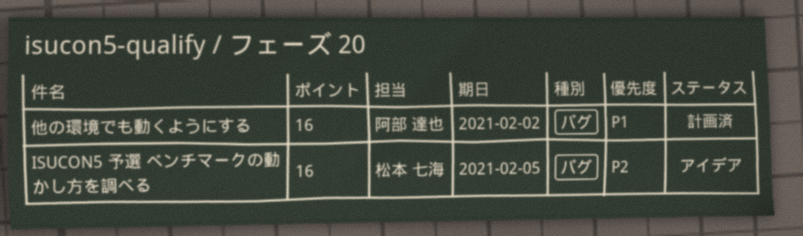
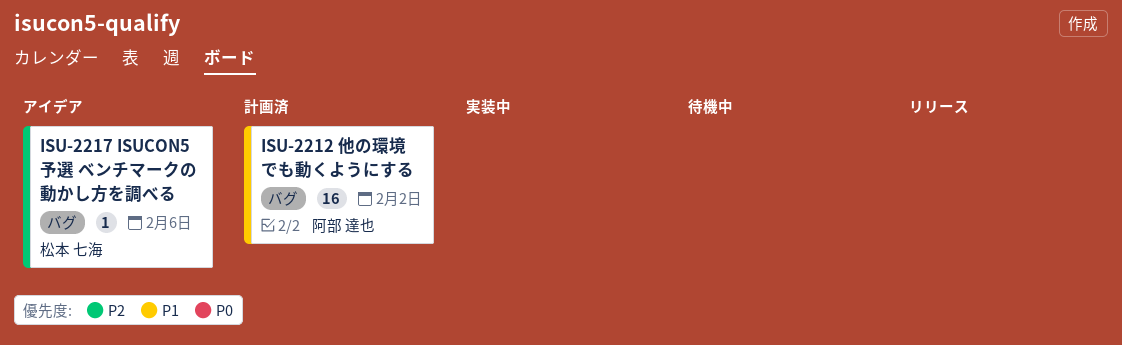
ISUCON5 予選 ベンチマークの動かし方を調べる, estimate: 16 -> 1
ISUCON5 予選 ベンチマークの動かし方を調べる, due: Feb 5 -> Feb 6

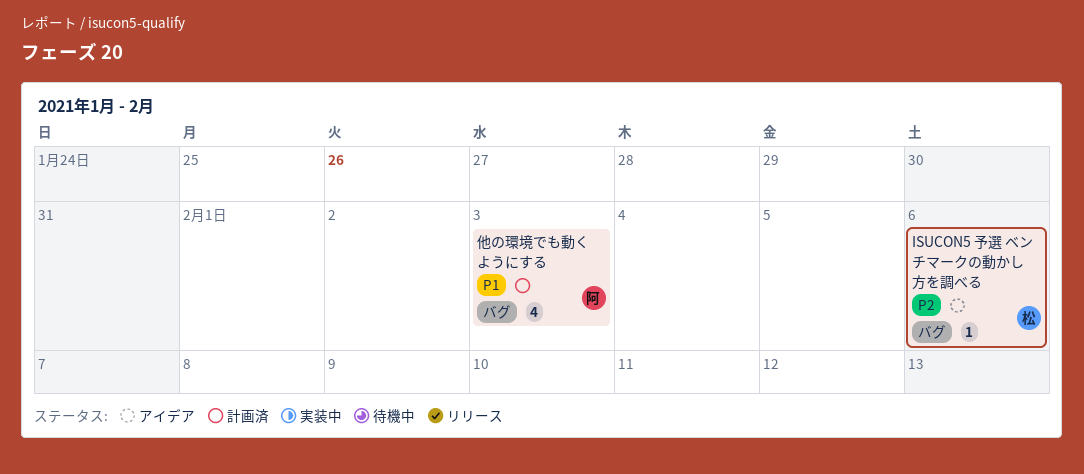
他の環境でも動くようにする, estimate: 16 -> 4
他の環境でも動くようにする, due: Feb 2 -> Feb 3

